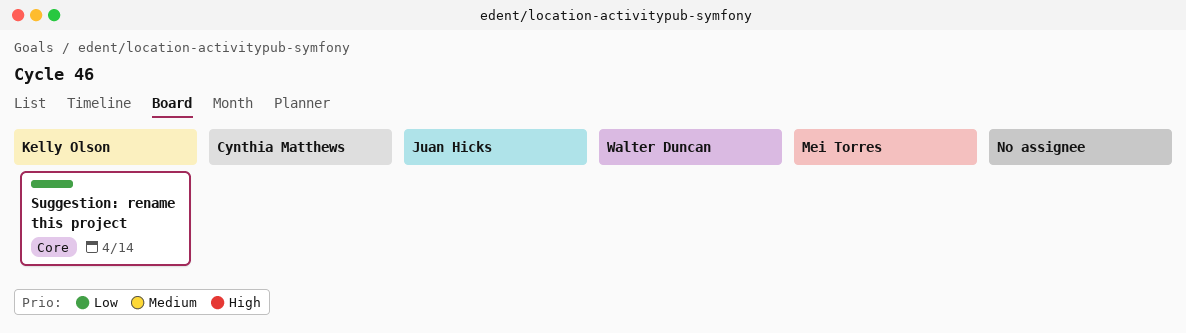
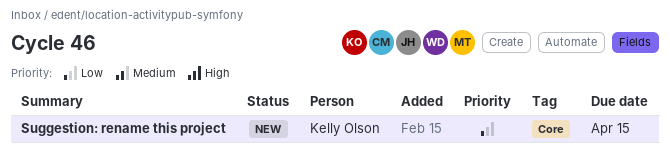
Suggestion: rename this project, due: Apr 14 -> Apr 15

